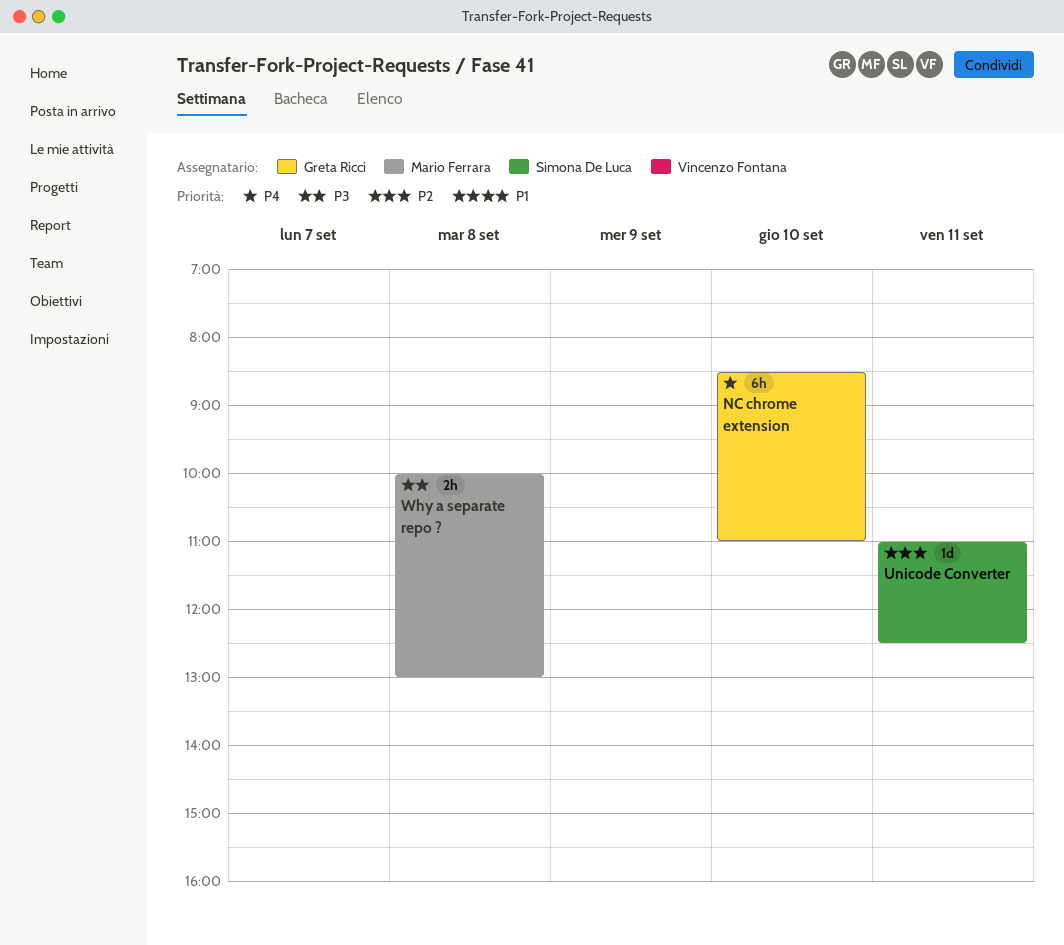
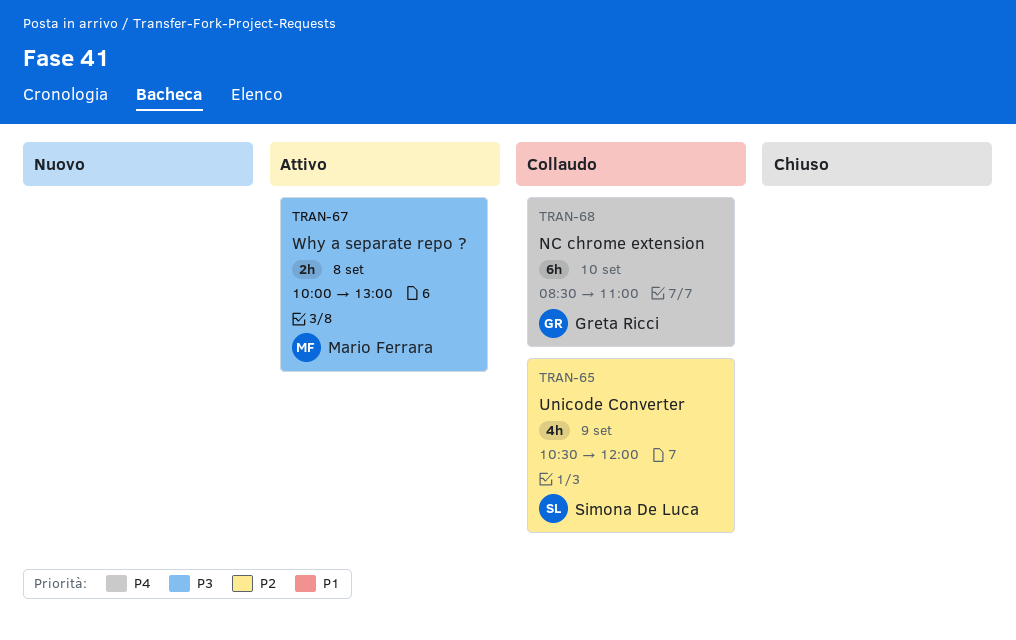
Unicode Converter, estimate: 1d -> 4h
Unicode Converter, day: Sep 11 -> Sep 9
Unicode Converter, begins: 11:00 -> 10:30
Unicode Converter, ends: 12:30 -> 12:00

